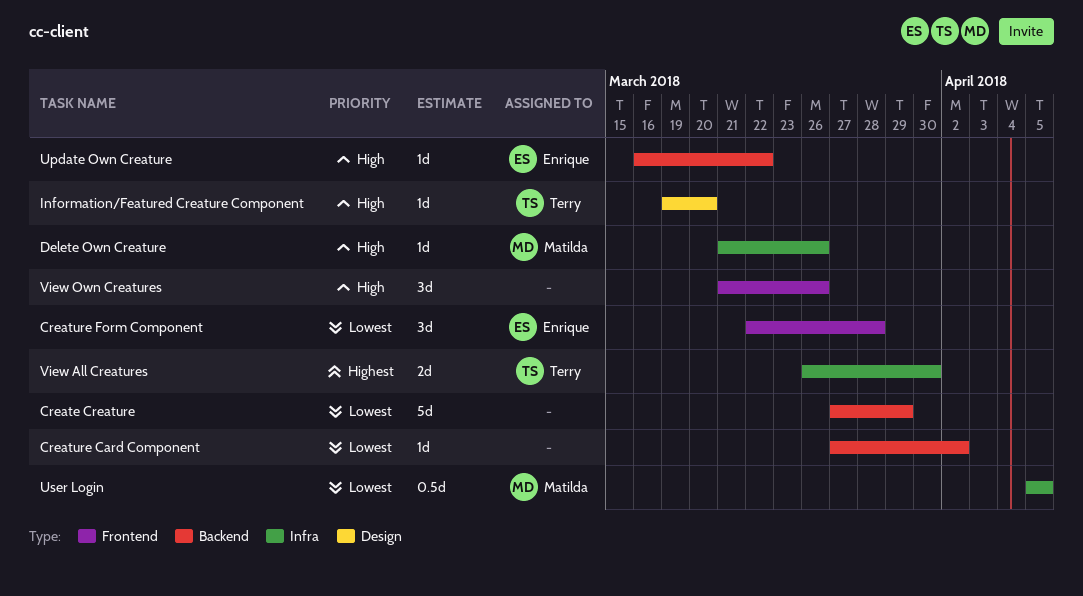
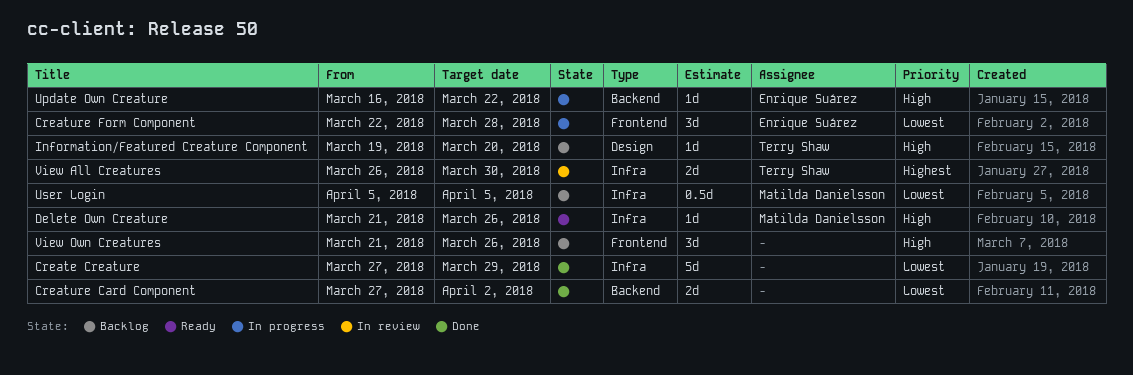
Create Creature, label: Backend -> Infra
Creature Card Component, estimate: 1d -> 2d

